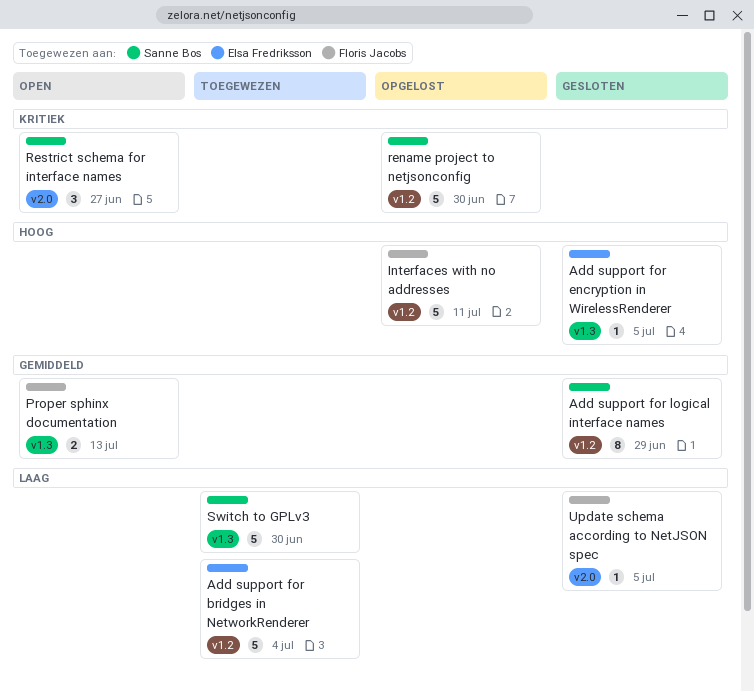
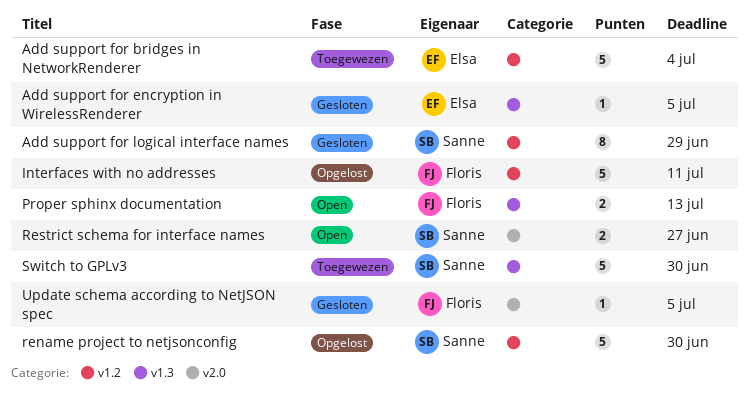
Restrict schema for interface names, estimate: 3 -> 2

